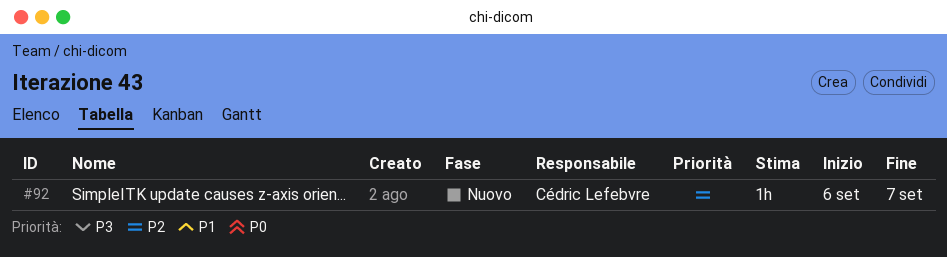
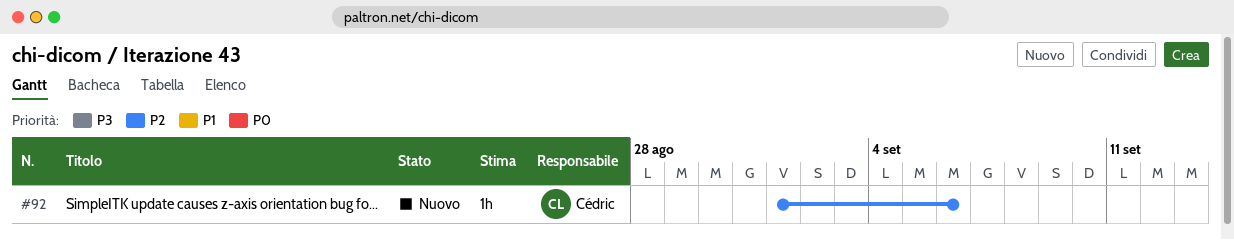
#92, start: Sep 6 -> Sep 1
#92, due: Sep 7 -> Sep 6

